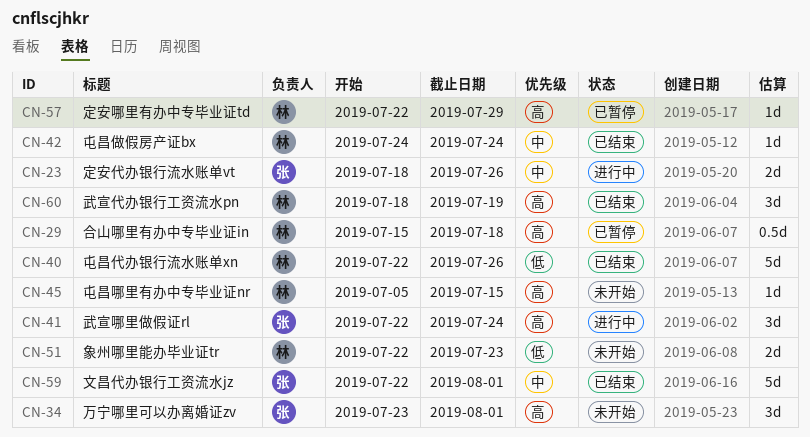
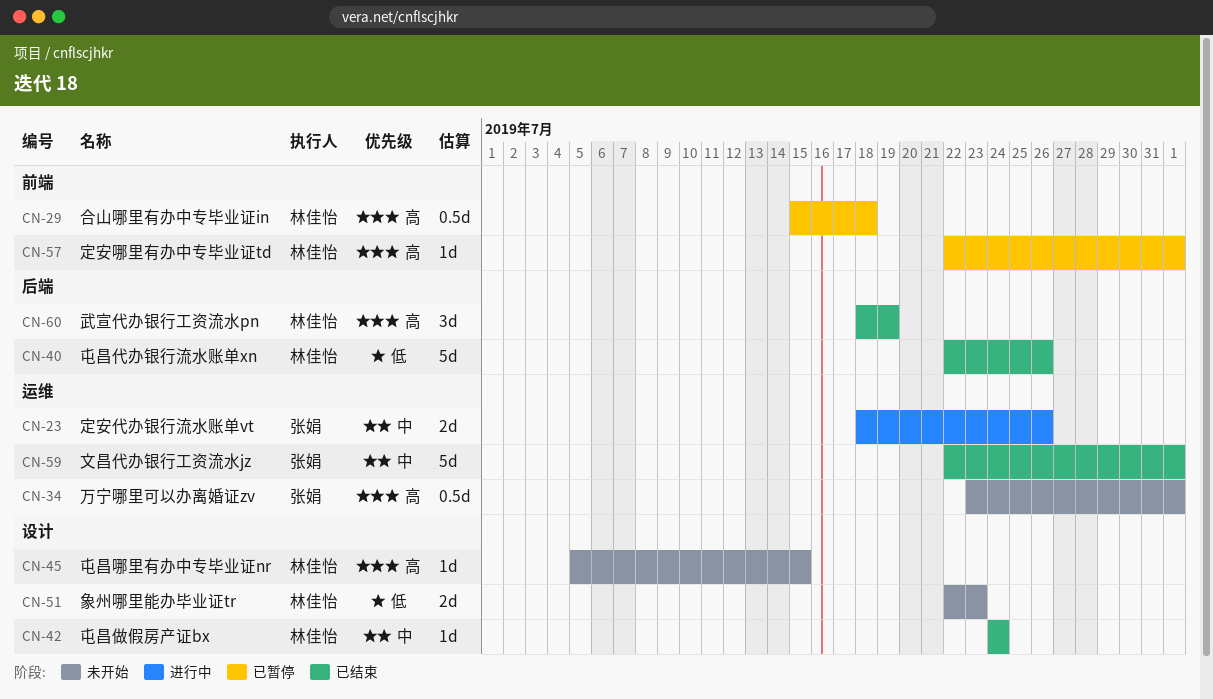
CN-34, estimate: 3d -> 0.5d
CN-41: present -> none
CN-57, due: Jul 29 -> Aug 1

